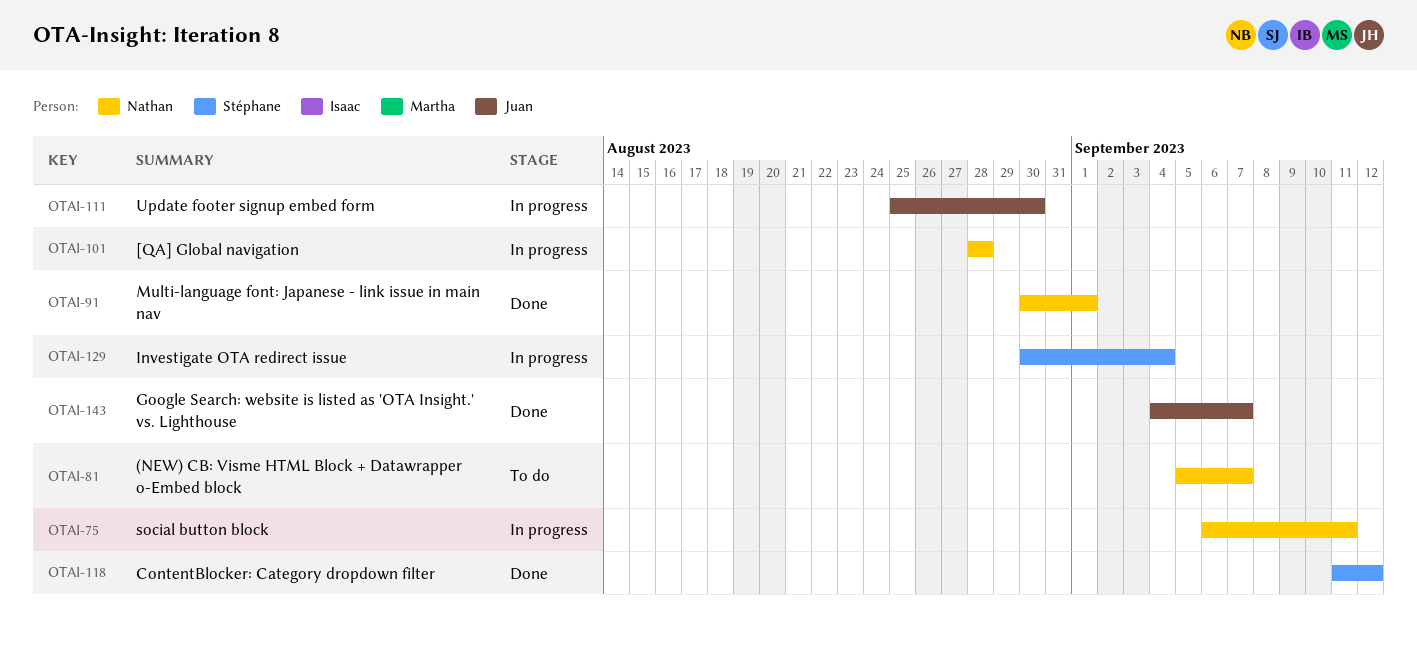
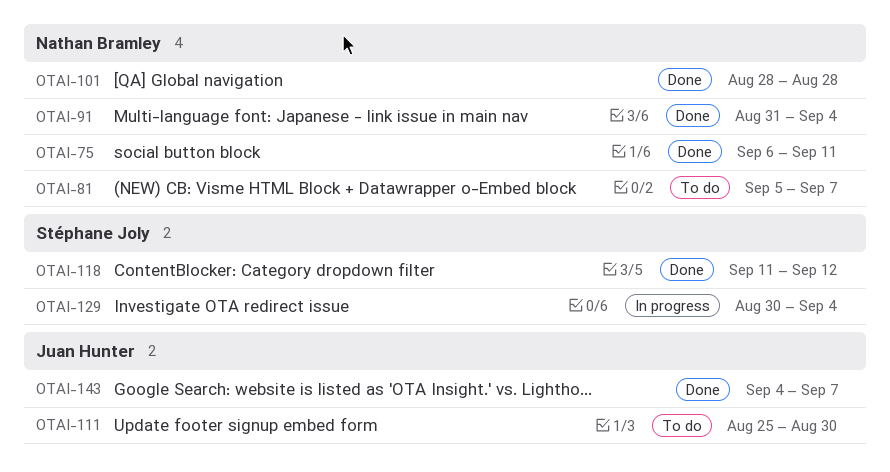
OTAI-75, status: In progress -> Done
OTAI-91, start: Aug 30 -> Aug 31
OTAI-91, due: Sep 1 -> Sep 4
OTAI-101, status: In progress -> Done
OTAI-111, status: In progress -> To do

